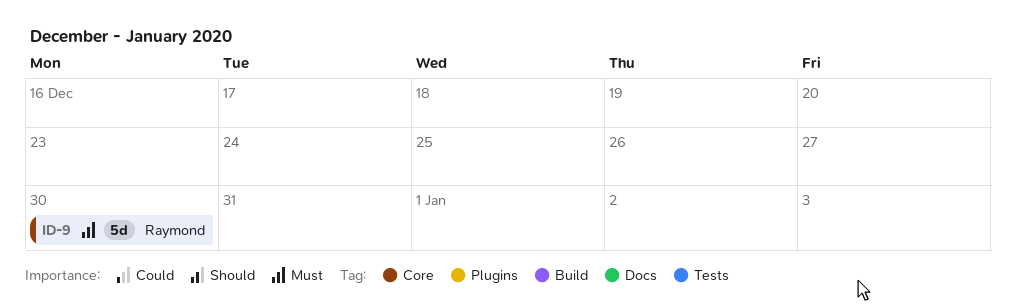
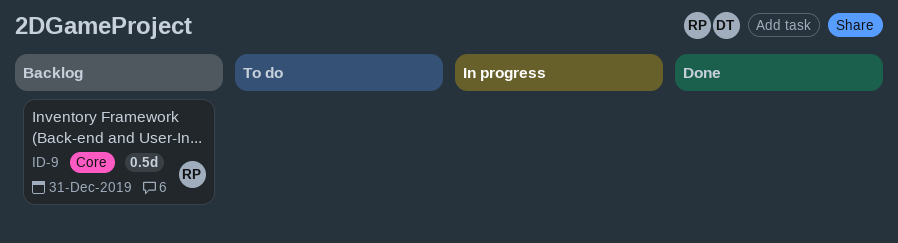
ID-9, estimate: 5d -> 0.5d
ID-9, due: Dec 30 -> Dec 31

